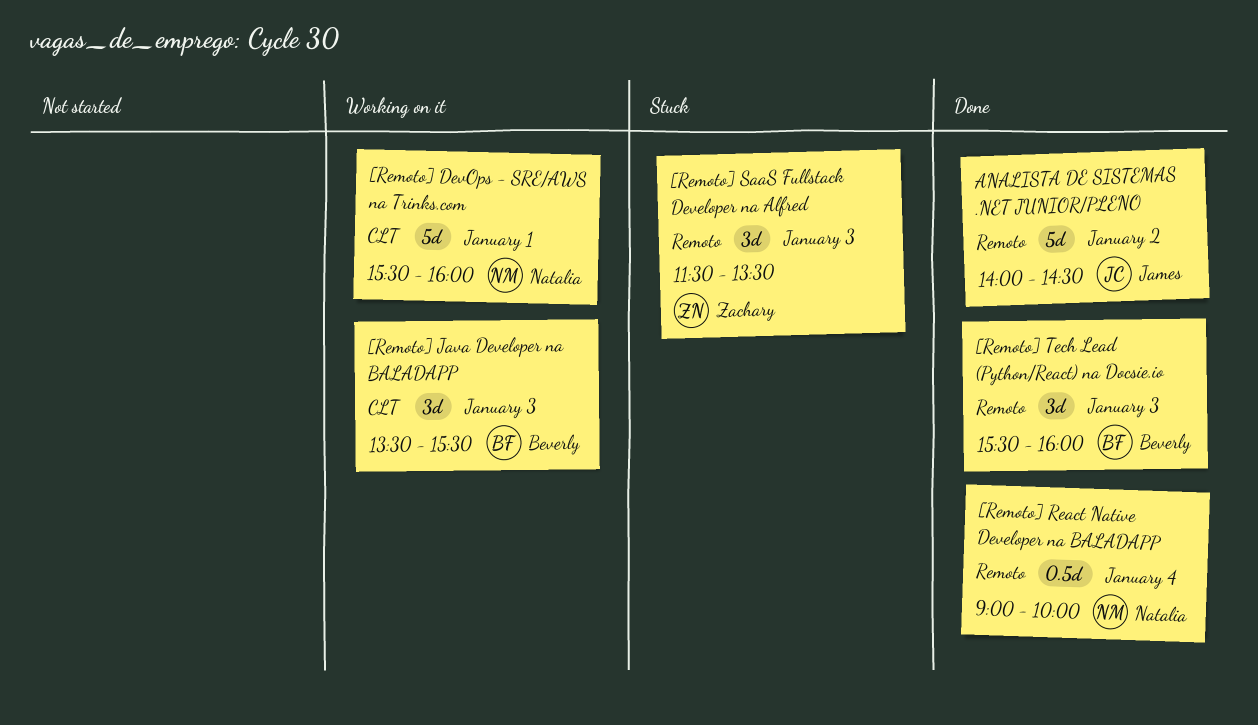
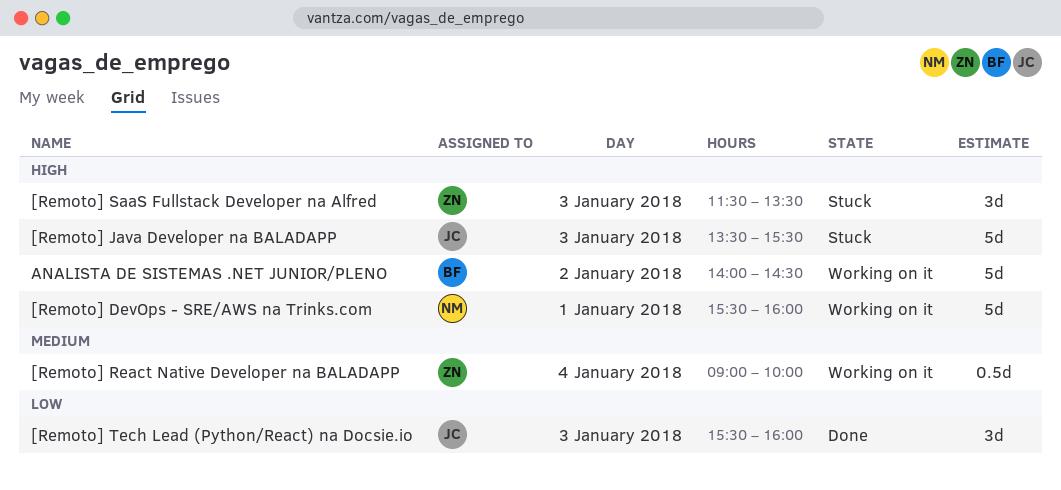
[Remoto] Java Developer na BALADAPP, status: Working on it -> Stuck
[Remoto] Java Developer na BALADAPP, owner: Beverly -> James
[Remoto] Java Developer na BALADAPP, estimate: 3d -> 5d
[Remoto] React Native Developer na BALADAPP, status: Done -> Working on it
[Remoto] React Native Developer na BALADAPP, owner: Natalia -> Zachary
[Remoto] Tech Lead (Python/React) na Docsie.io, owner: Beverly -> James
ANALISTA DE SISTEMAS .NET JUNIOR/PLENO, status: Done -> Working on it
ANALISTA DE SISTEMAS .NET JUNIOR/PLENO, owner: James -> Beverly

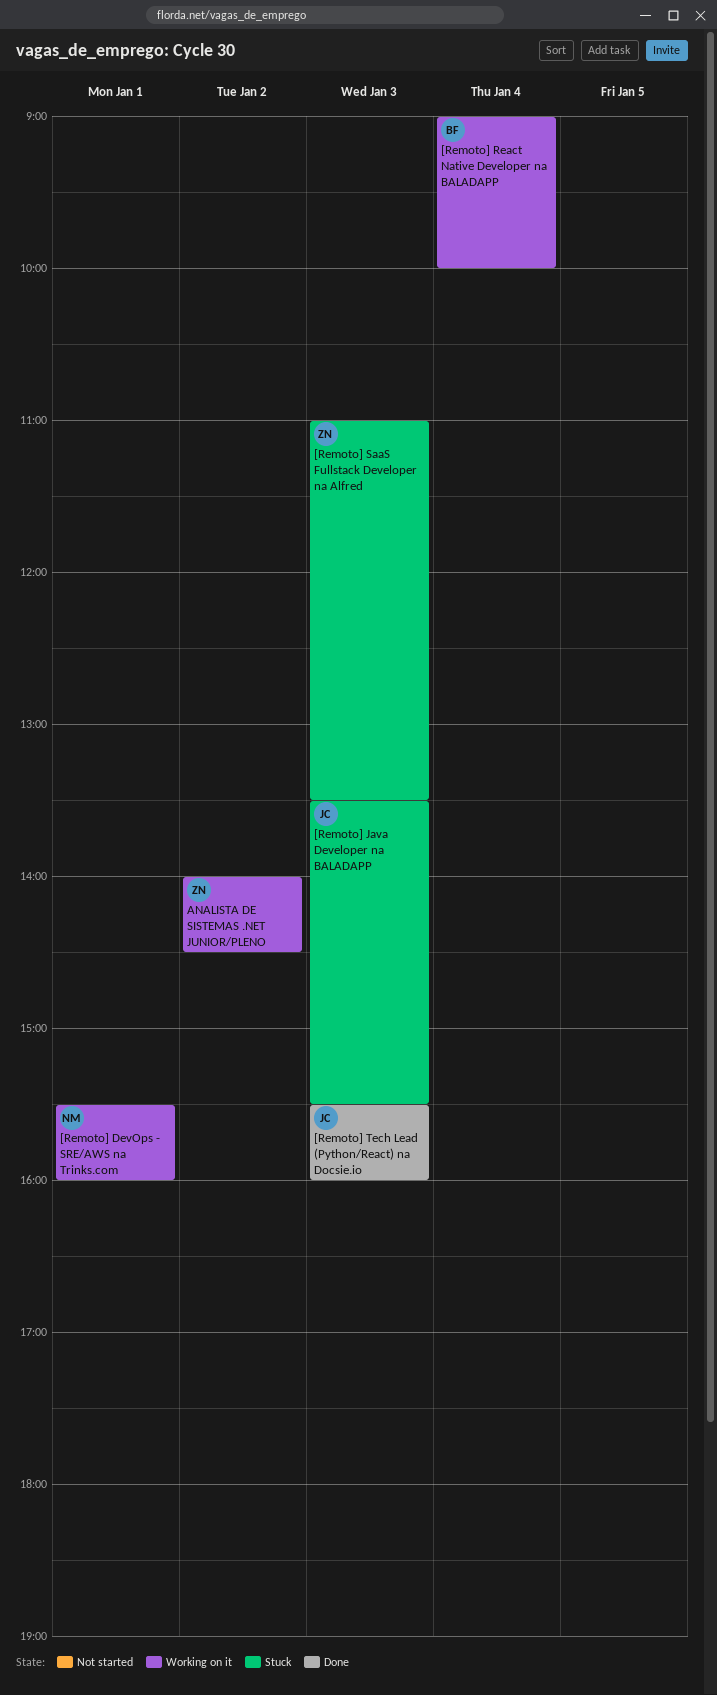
[Remoto] React Native Developer na BALADAPP, owner: ZN -> BF
[Remoto] SaaS Fullstack Developer na Alfred, begins: 11:30 -> 11:00
ANALISTA DE SISTEMAS .NET JUNIOR/PLENO, owner: BF -> ZN

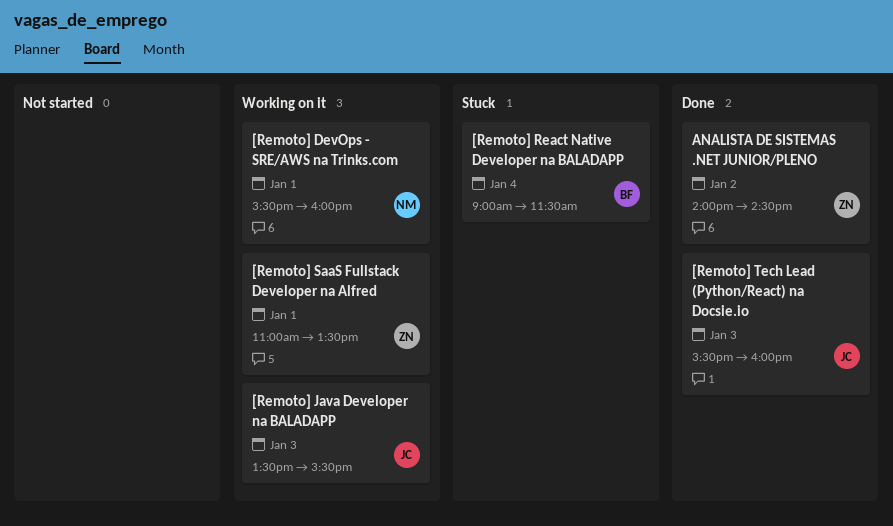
[Remoto] Java Developer na BALADAPP, status: Stuck -> Working on it
[Remoto] React Native Developer na BALADAPP, status: Working on it -> Stuck
[Remoto] React Native Developer na BALADAPP, ends: 10:00 -> 11:30
[Remoto] SaaS Fullstack Developer na Alfred, status: Stuck -> Working on it
[Remoto] SaaS Fullstack Developer na Alfred, day: Jan 3 -> Jan 1
ANALISTA DE SISTEMAS .NET JUNIOR/PLENO, status: Working on it -> Done

